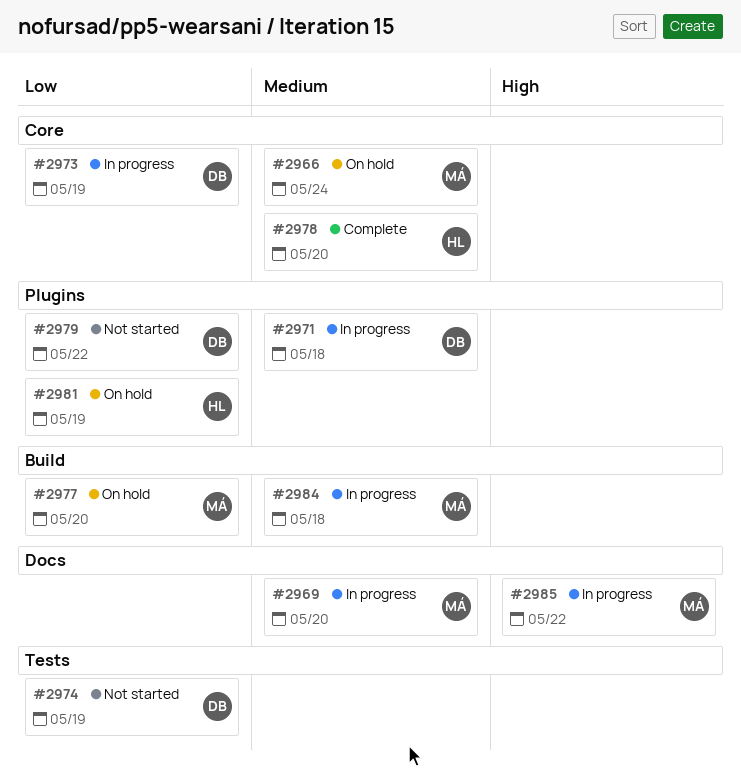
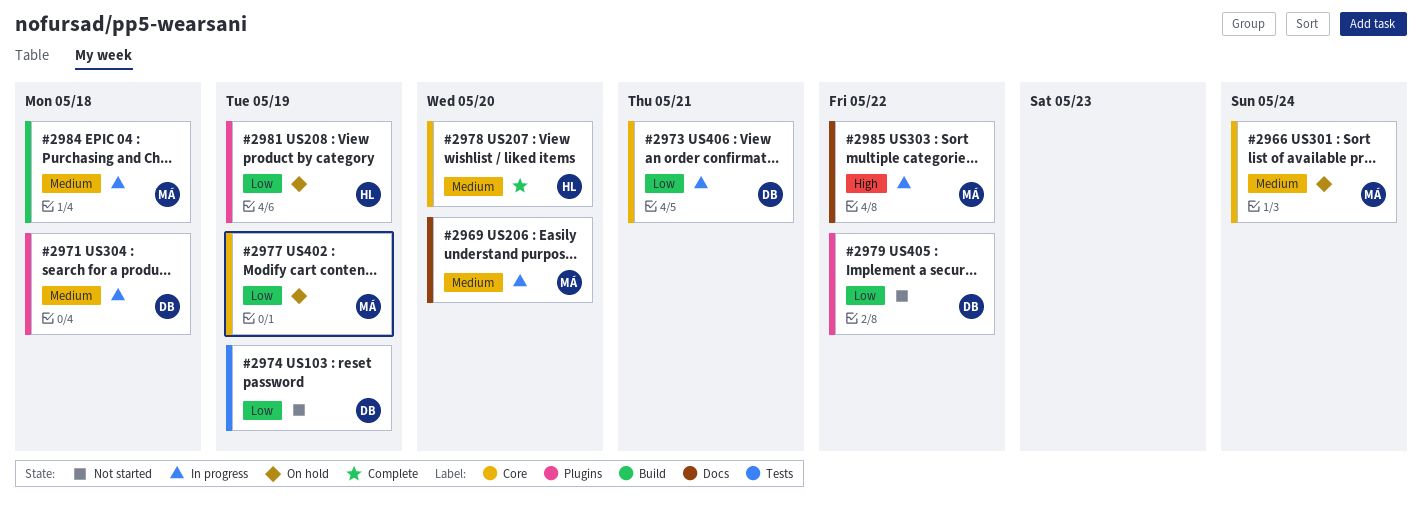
#2973, due: May 19 -> May 21
#2977, label: Build -> Core
#2977, due: May 20 -> May 19

